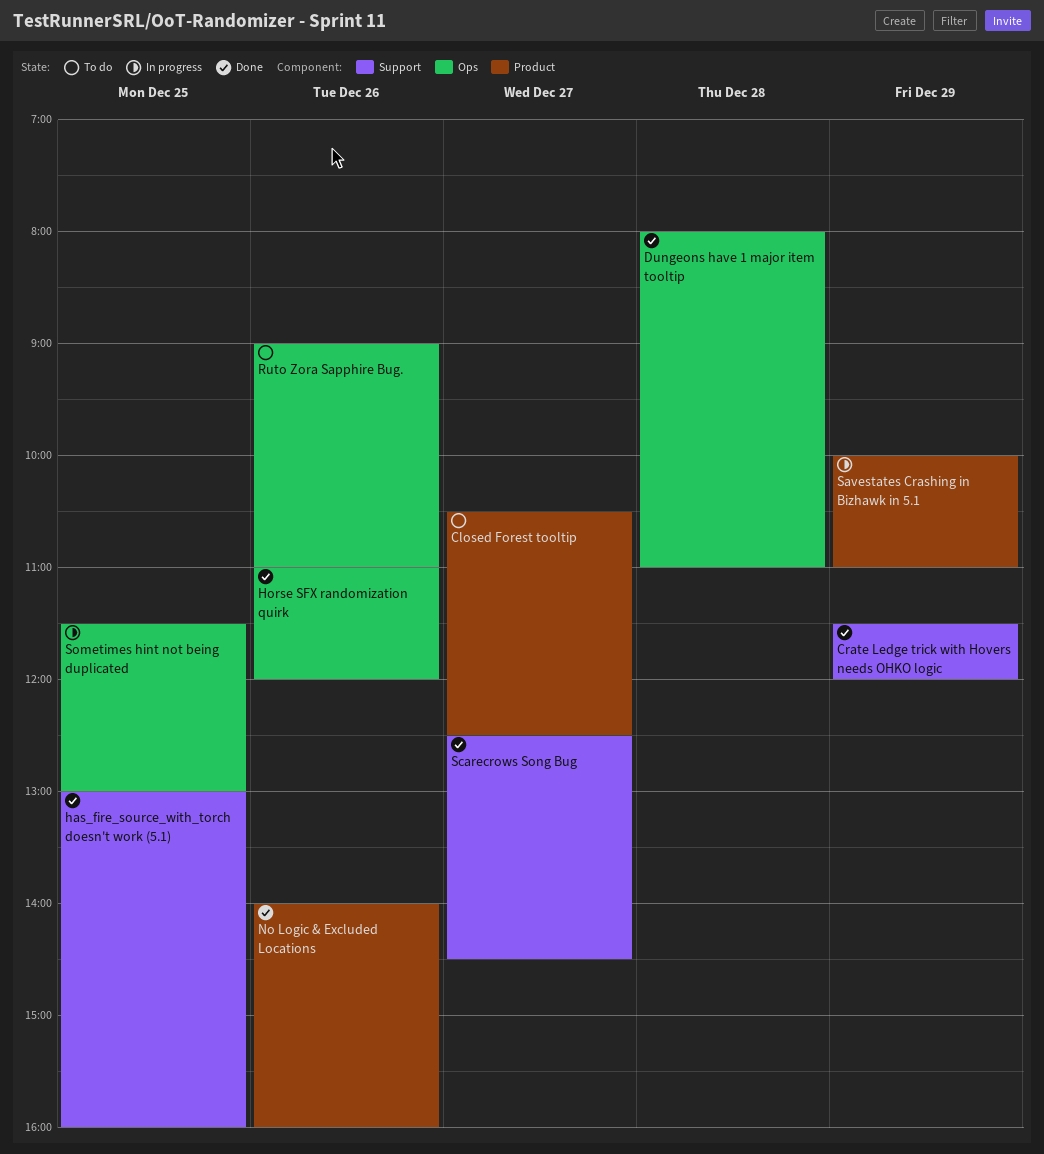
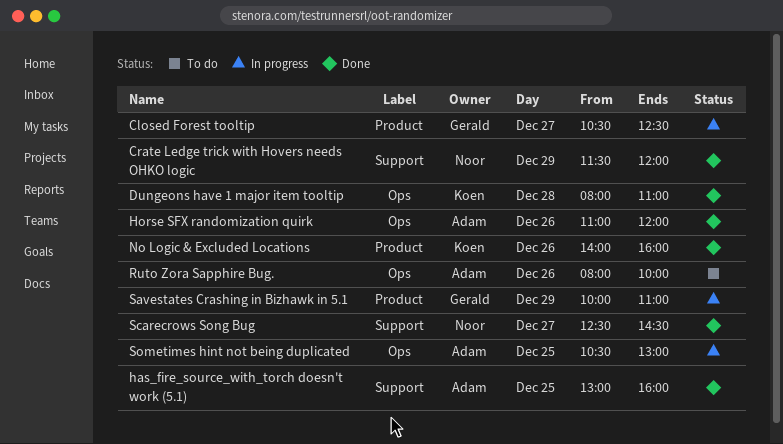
Closed Forest tooltip, status: To do -> In progress
Ruto Zora Sapphire Bug., begins: 09:00 -> 08:00
Ruto Zora Sapphire Bug., ends: 11:00 -> 10:00
Sometimes hint not being duplicated, begins: 11:30 -> 10:30

